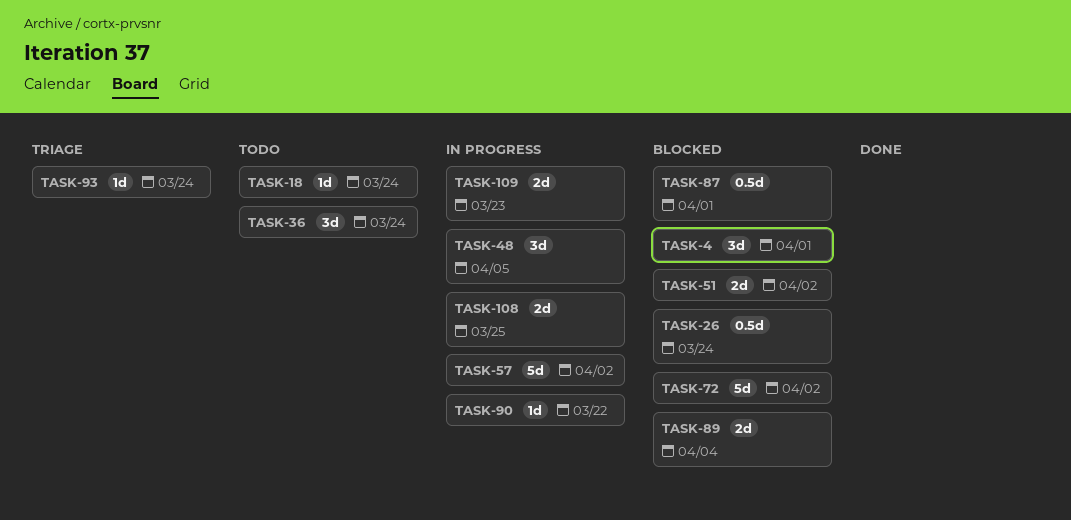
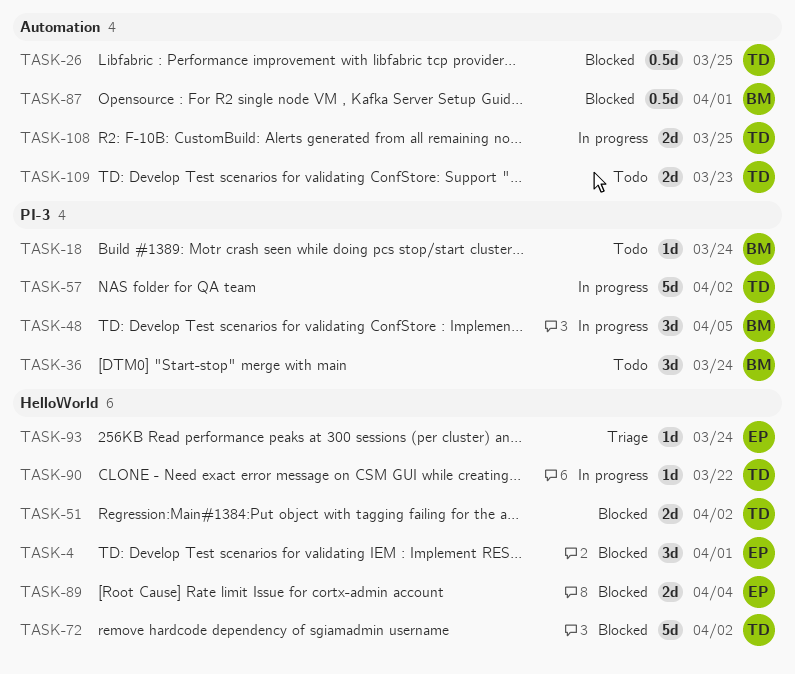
TASK-26, due: Mar 24 -> Mar 25
TASK-109, status: In progress -> Todo

